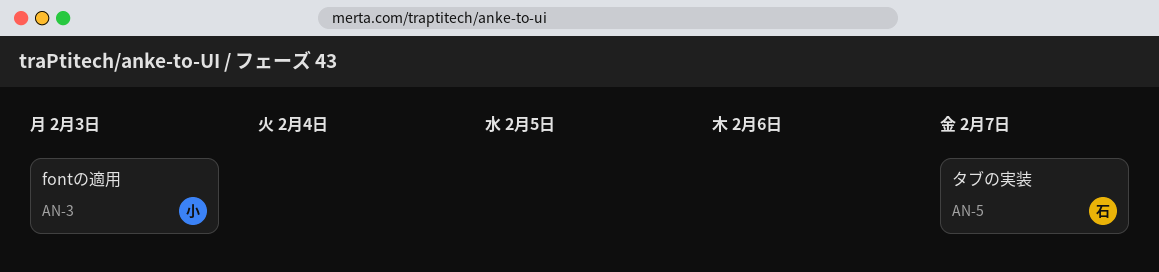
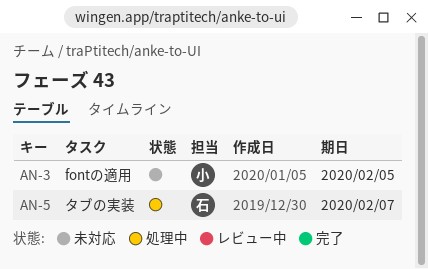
AN-3, due: Feb 3 -> Feb 5

